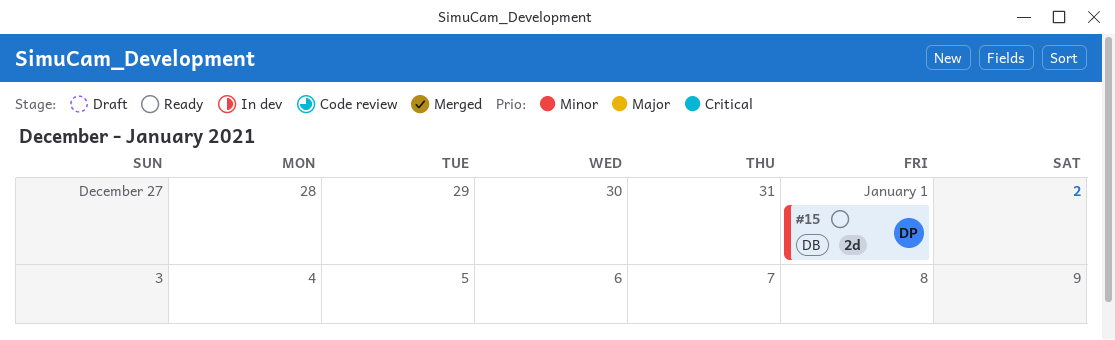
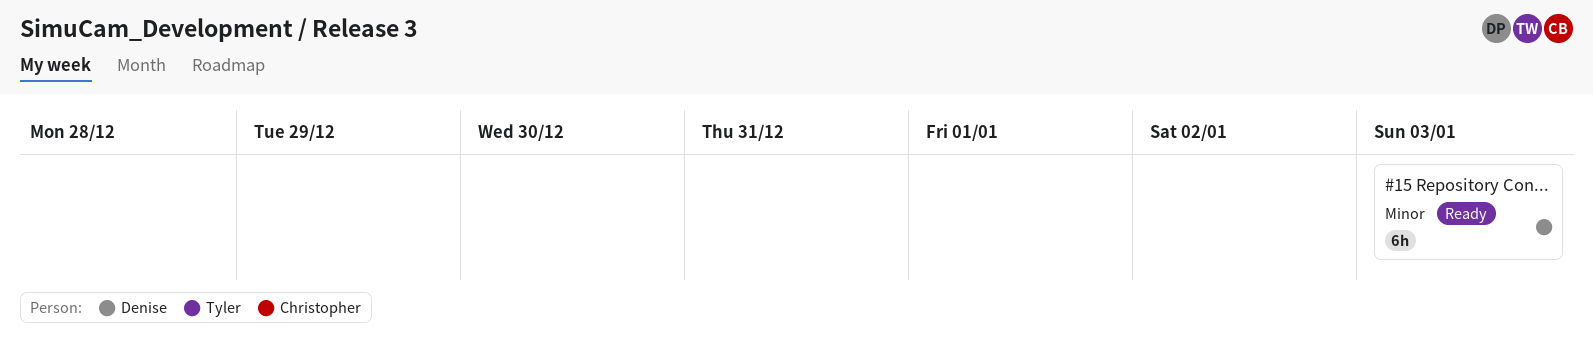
#15, estimate: 2d -> 6h
#15, due: Jan 1 -> Jan 3

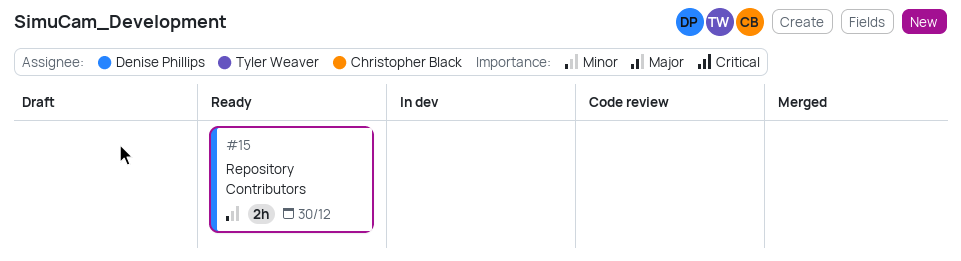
#15, estimate: 6h -> 2h
#15, due: Jan 3 -> Dec 30

